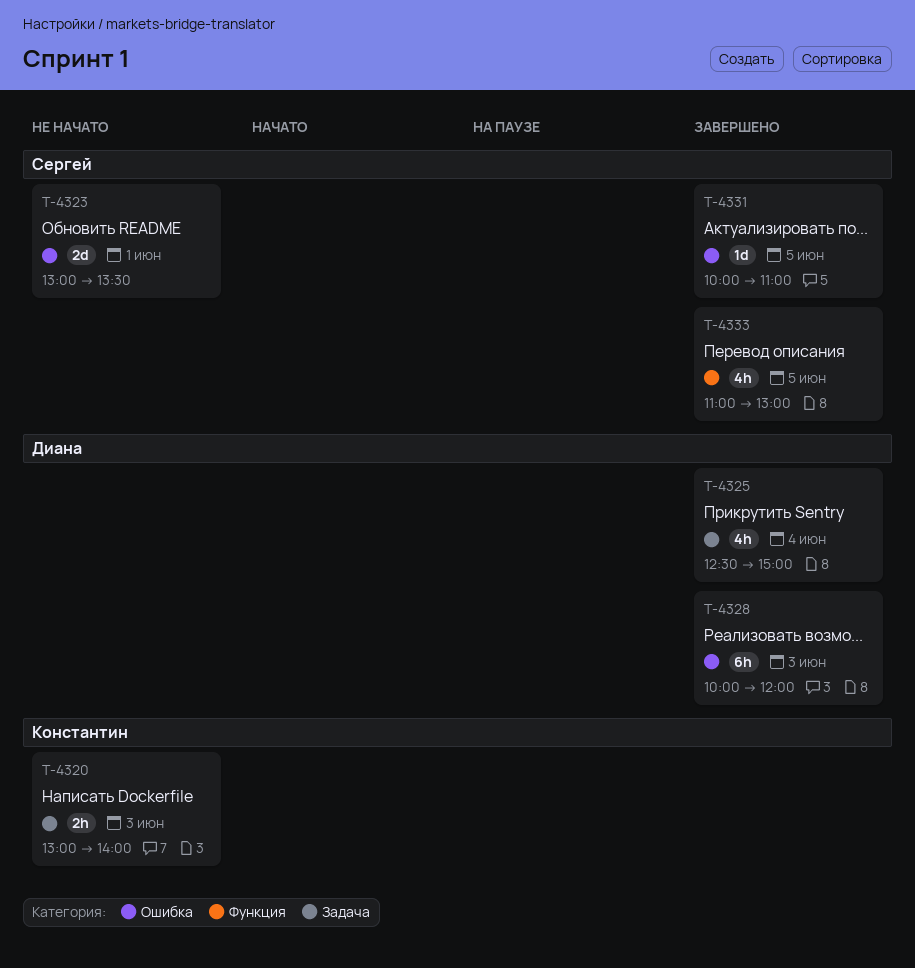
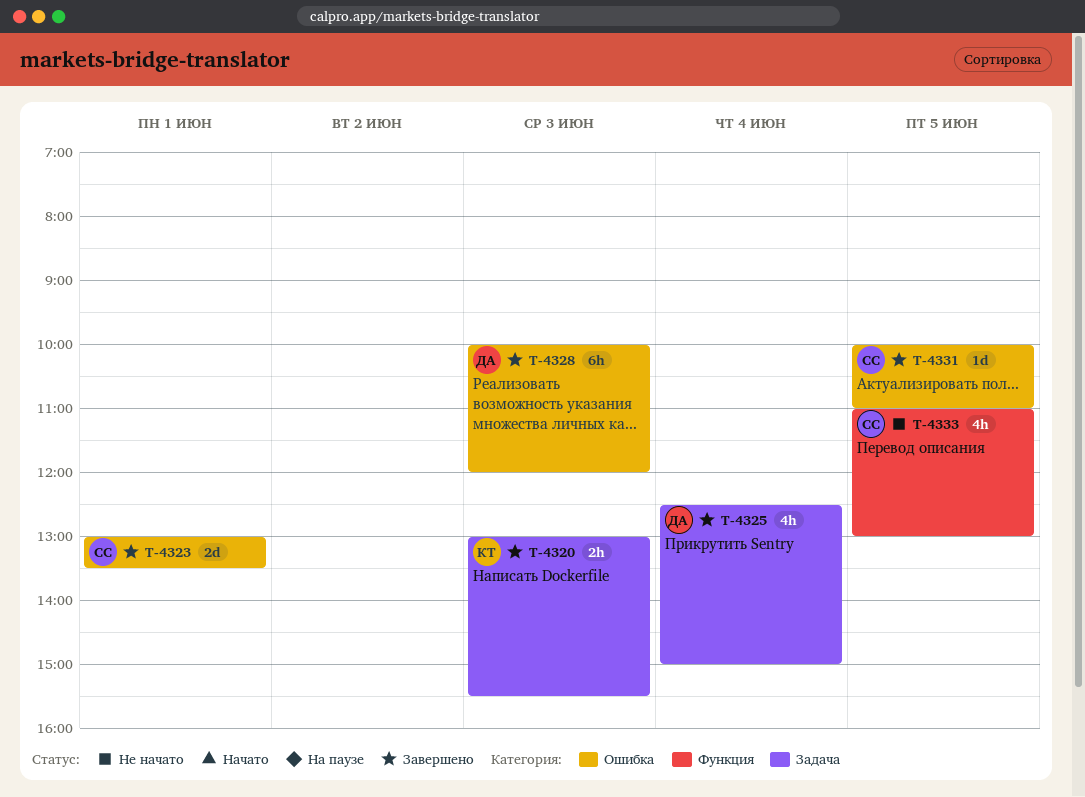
T-4320, status: Не начато -> Завершено
T-4320, ends: 14:00 -> 15:30
T-4323, status: Не начато -> Завершено
T-4333, status: Завершено -> Не начато

